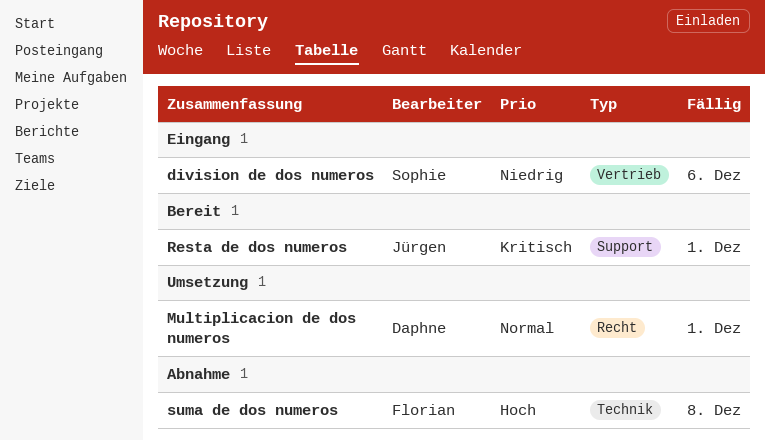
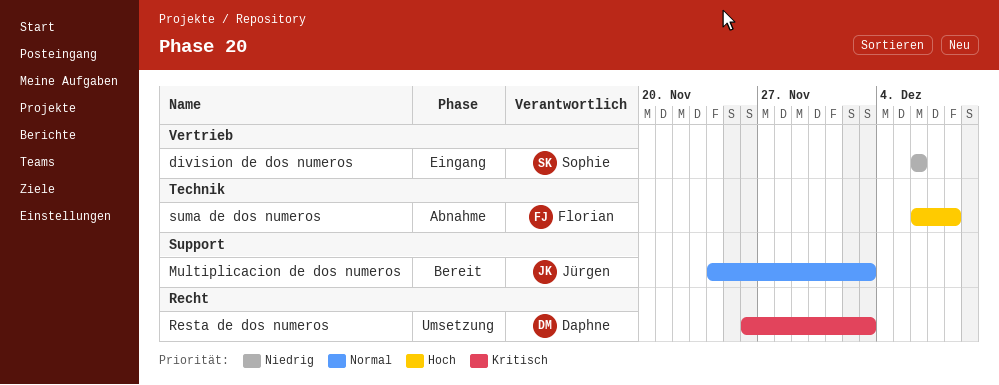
Multiplicacion de dos numeros, status: Umsetzung -> Bereit
Multiplicacion de dos numeros, owner: Daphne -> Jürgen
Multiplicacion de dos numeros, label: Recht -> Support
Multiplicacion de dos numeros, due: Dec 1 -> Dec 3
Resta de dos numeros, status: Bereit -> Umsetzung
Resta de dos numeros, owner: Jürgen -> Daphne
Resta de dos numeros, label: Support -> Recht
Resta de dos numeros, due: Dec 1 -> Dec 3

